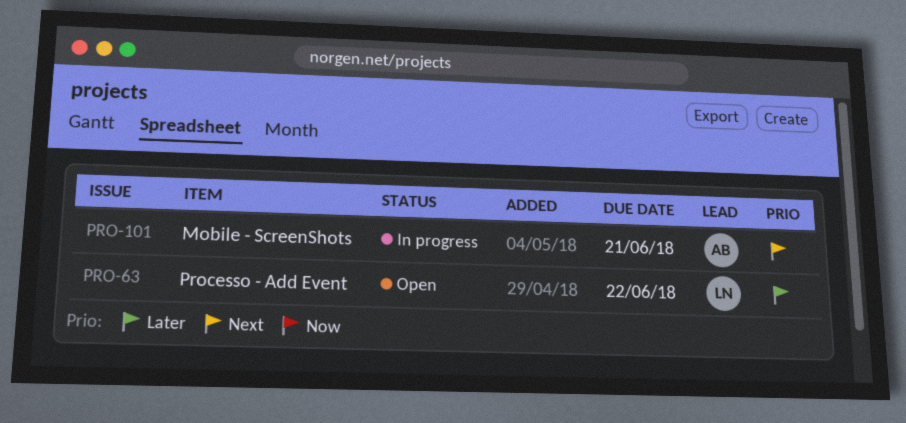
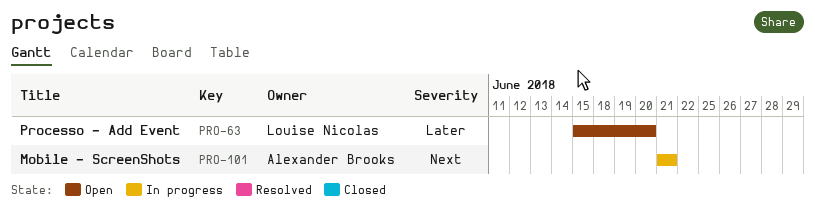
PRO-63, due: Jun 22 -> Jun 20

